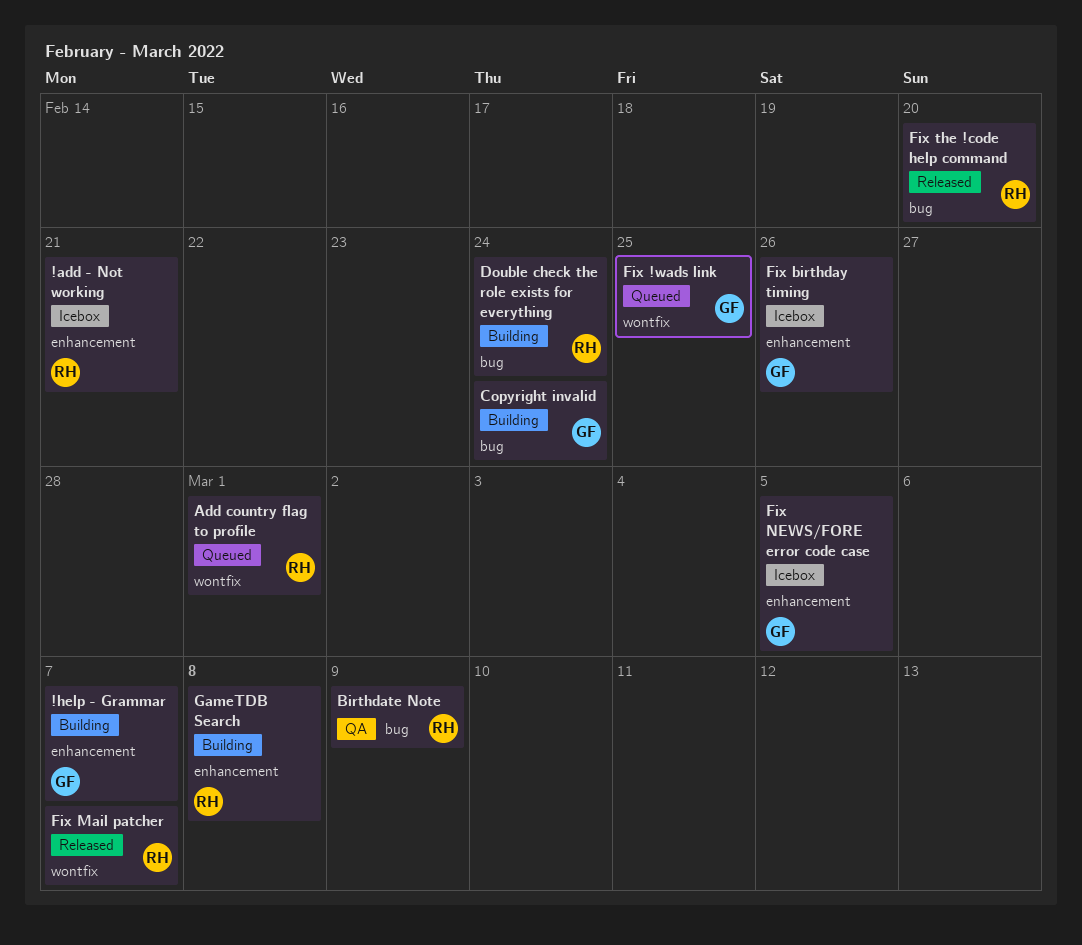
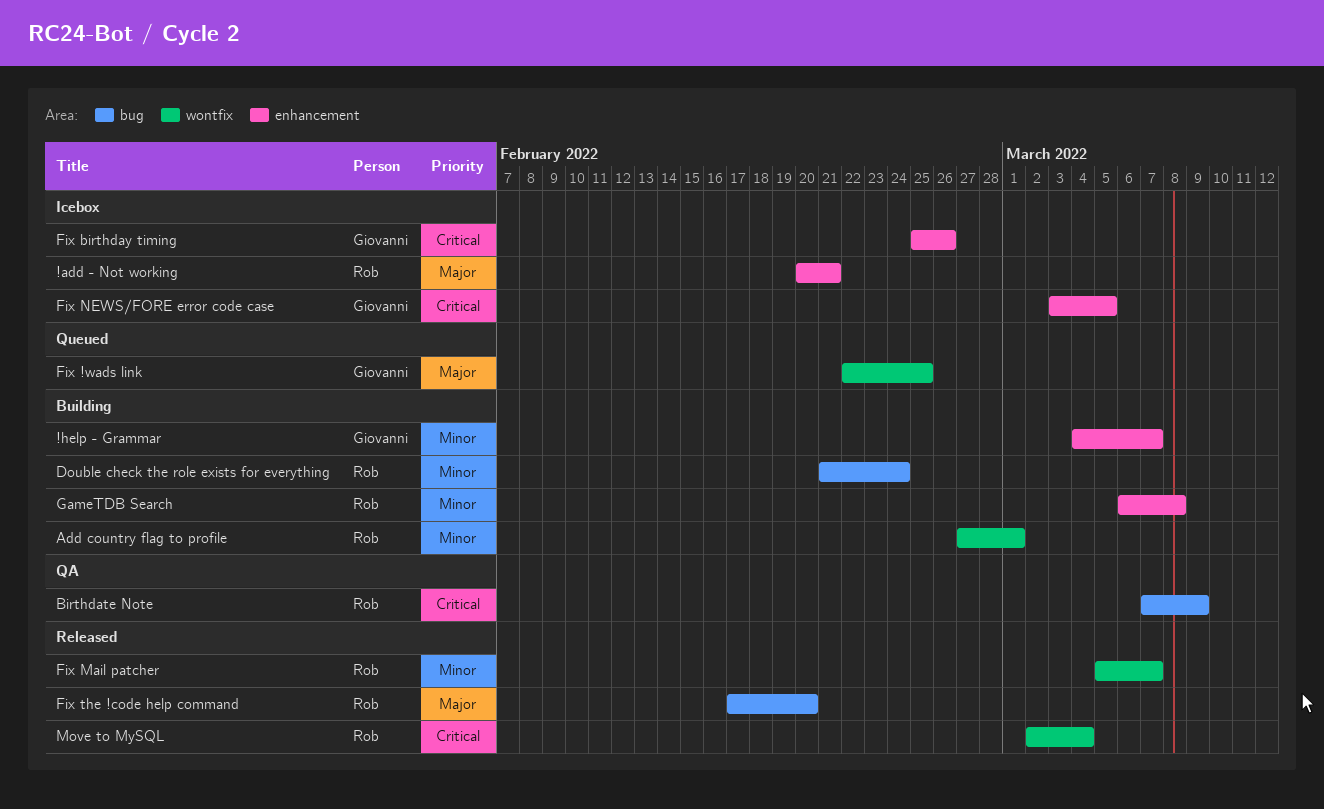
Add country flag to profile, status: Queued -> Building
Copyright invalid: present -> none
Move to MySQL: none -> present

